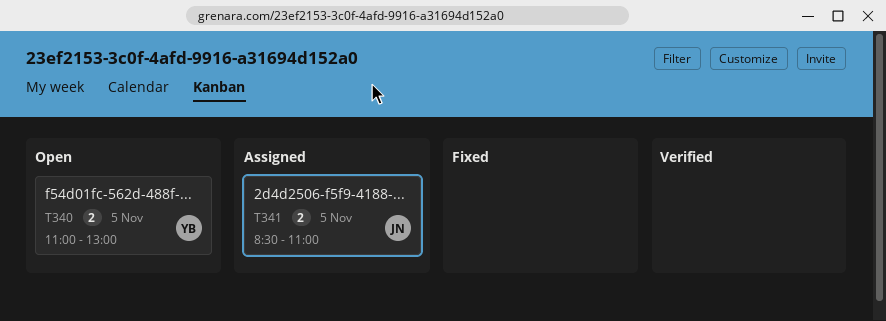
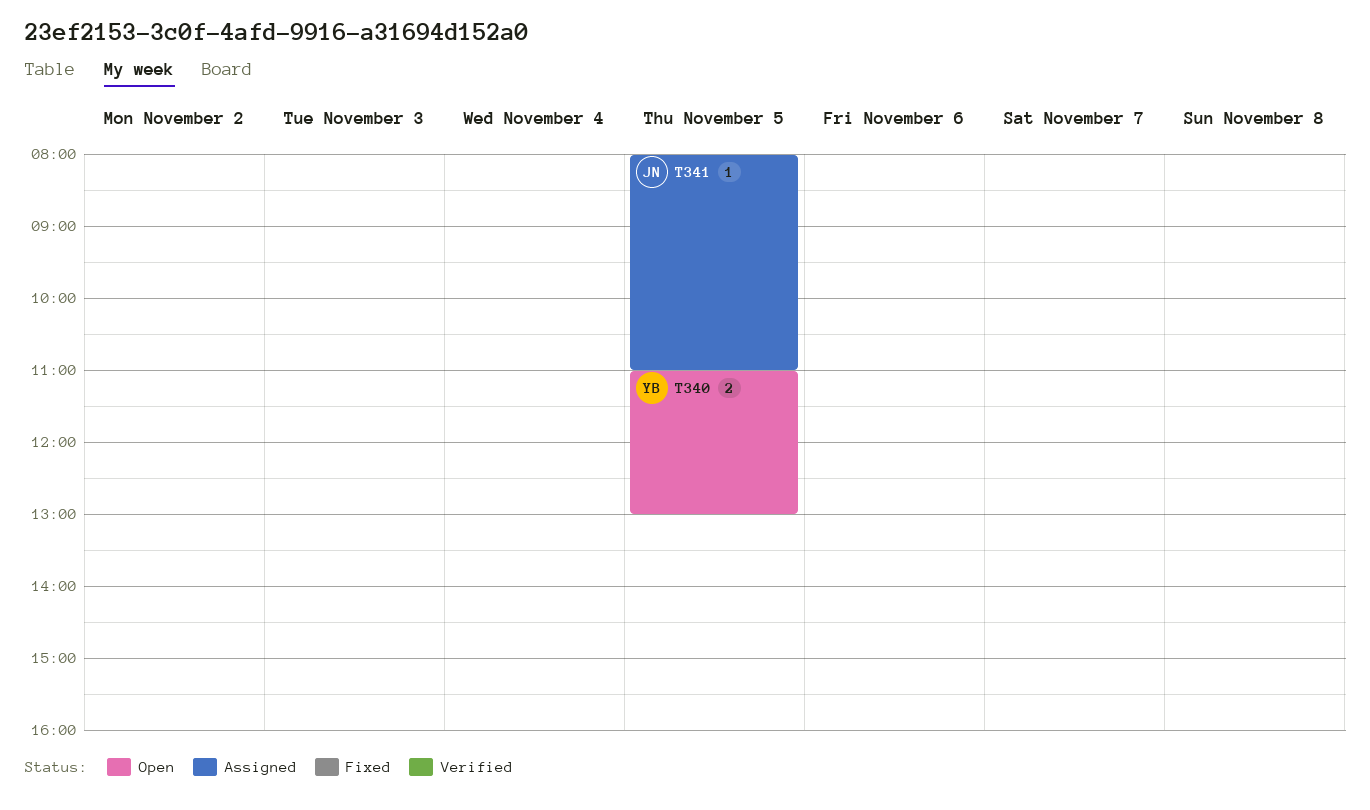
T341, estimate: 2 -> 1
T341, begins: 08:30 -> 08:00

